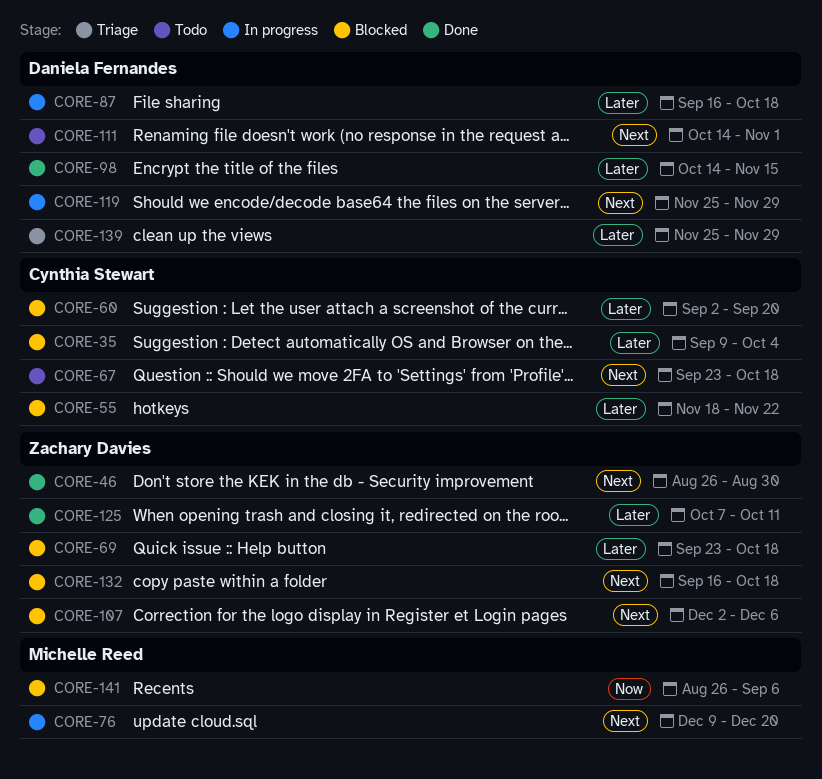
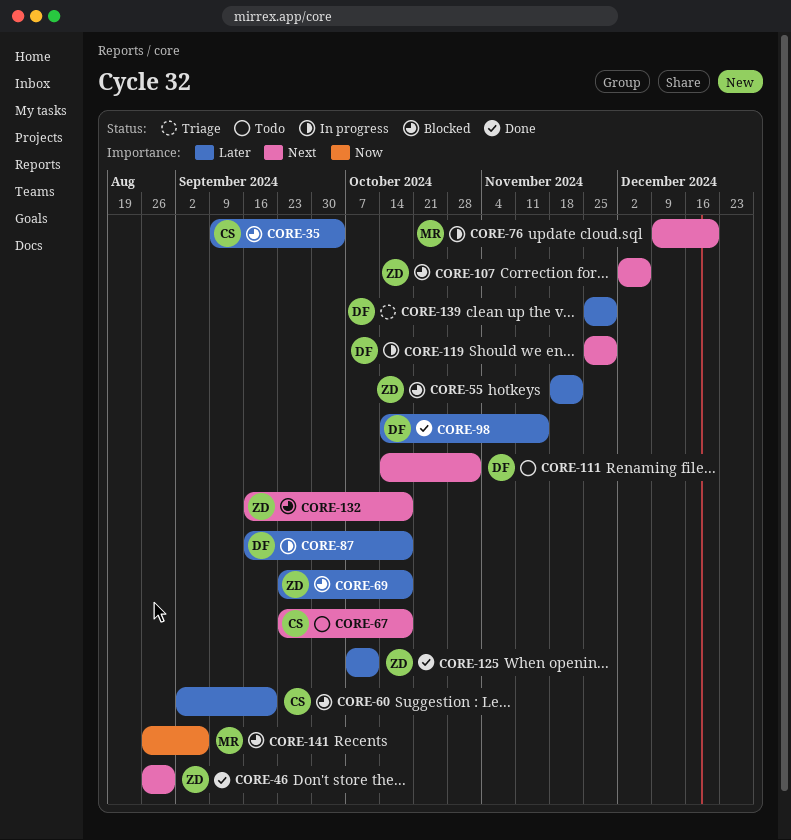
CORE-55, owner: Cynthia Stewart -> Zachary Davies

